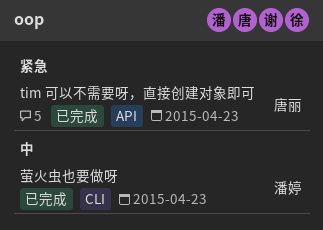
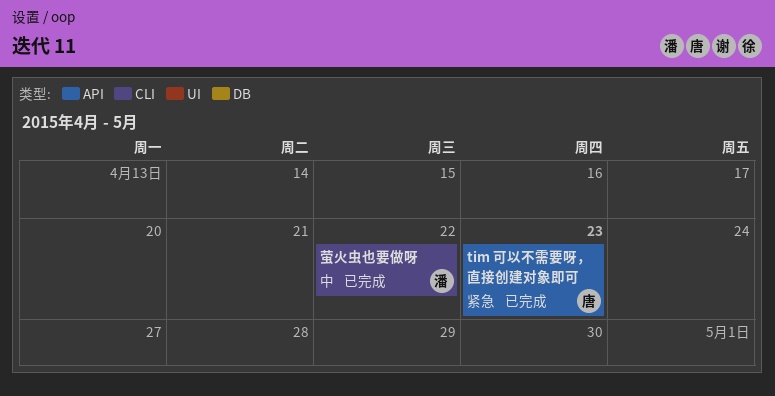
萤火虫也要做呀, due: Apr 23 -> Apr 22

